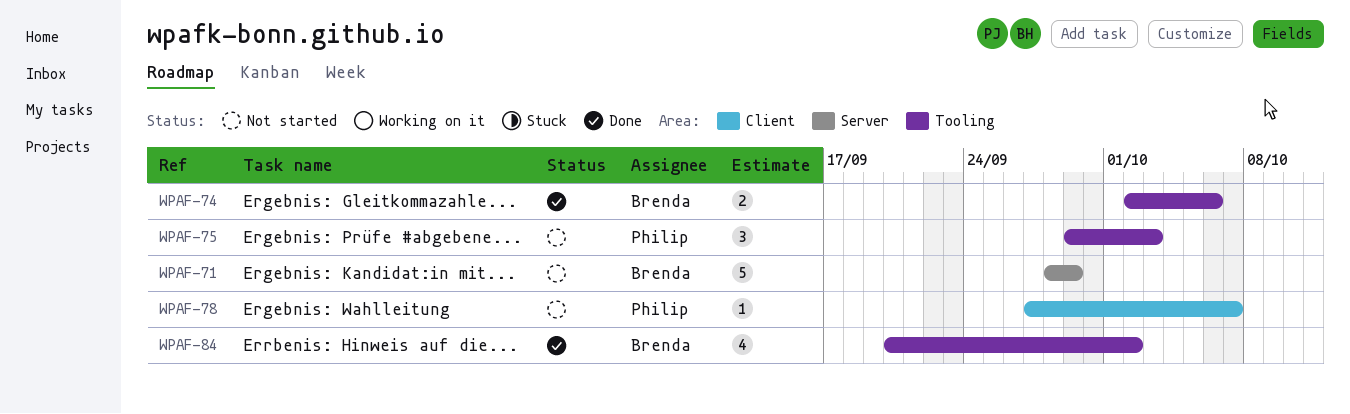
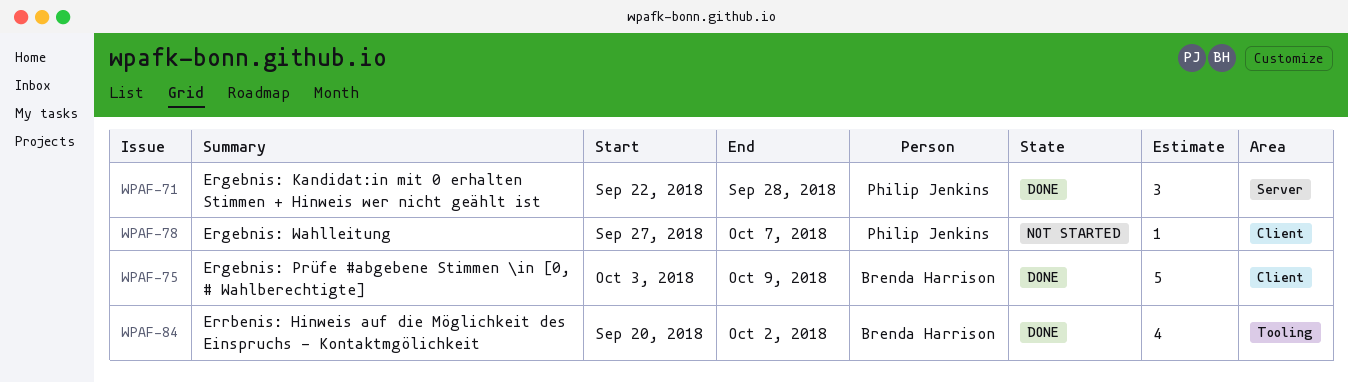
WPAF-71, status: Not started -> Done
WPAF-71, owner: Brenda Harrison -> Philip Jenkins
WPAF-71, estimate: 5 -> 3
WPAF-71, start: Sep 28 -> Sep 22
WPAF-71, due: Sep 29 -> Sep 28
WPAF-74: present -> none
WPAF-75, status: Not started -> Done
WPAF-75, owner: Philip Jenkins -> Brenda Harrison
WPAF-75, label: Tooling -> Client
WPAF-75, estimate: 3 -> 5
WPAF-75, start: Sep 29 -> Oct 3
WPAF-75, due: Oct 3 -> Oct 9

